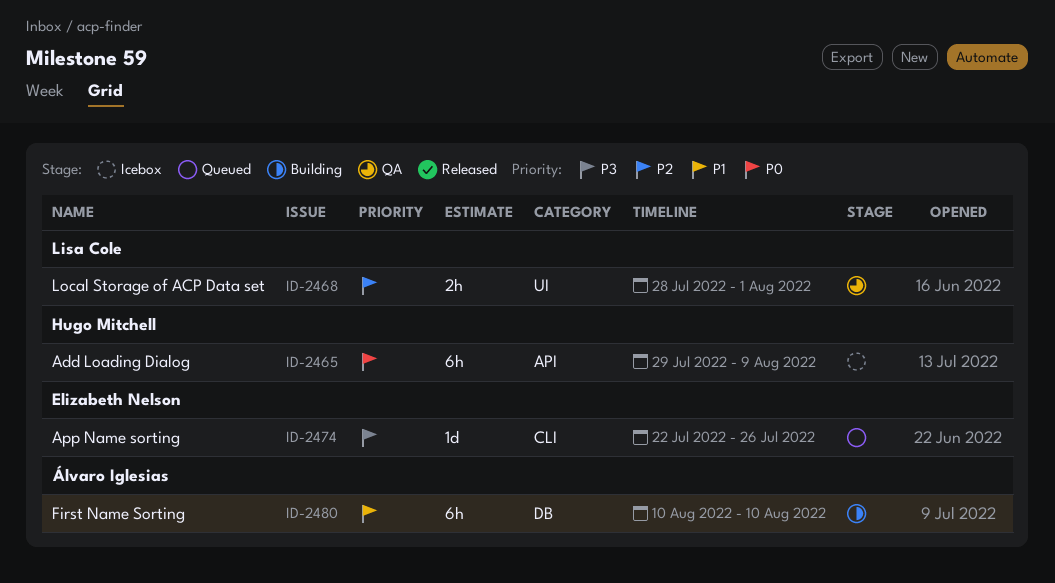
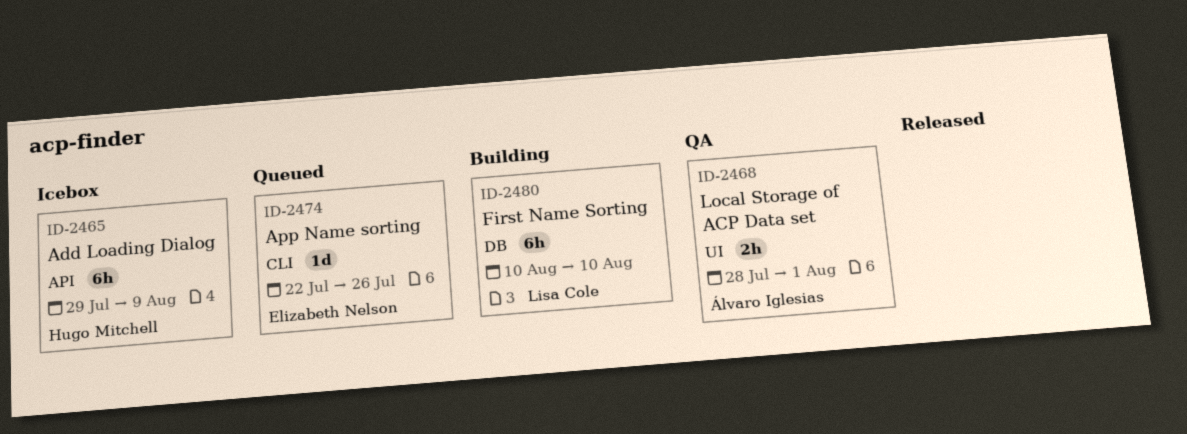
ID-2468, owner: Lisa Cole -> Álvaro Iglesias
ID-2480, owner: Álvaro Iglesias -> Lisa Cole

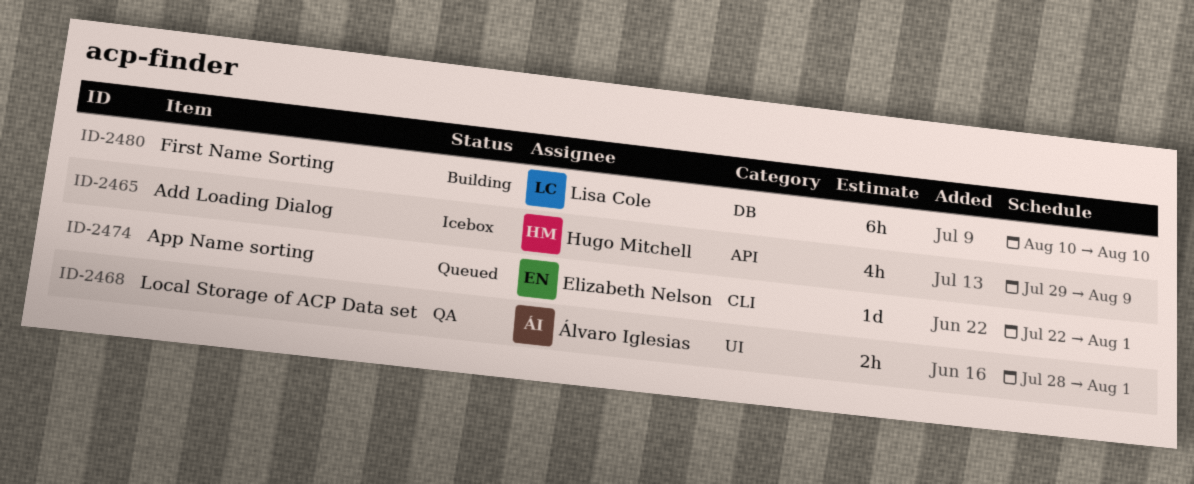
ID-2465, estimate: 6h -> 4h
ID-2474, due: Jul 26 -> Aug 1

